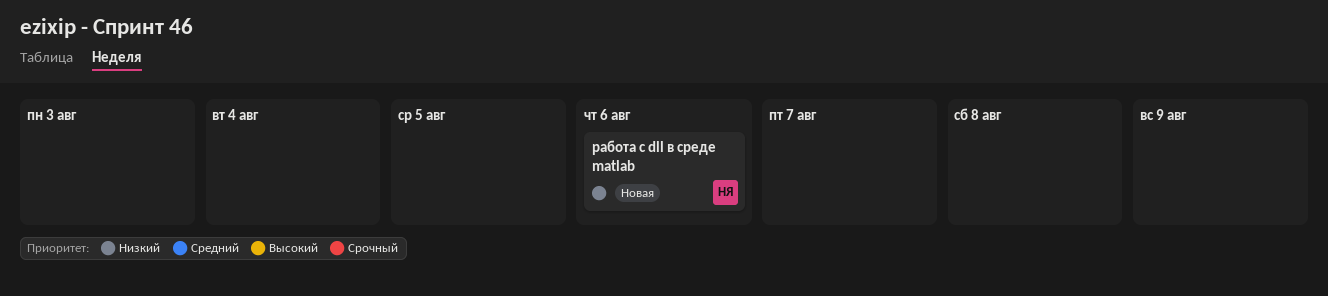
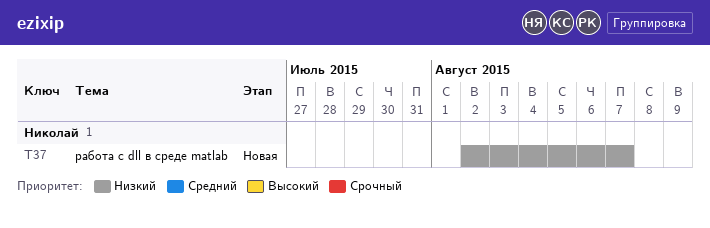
работа с dll в среде matlab, due: Aug 6 -> Aug 7

